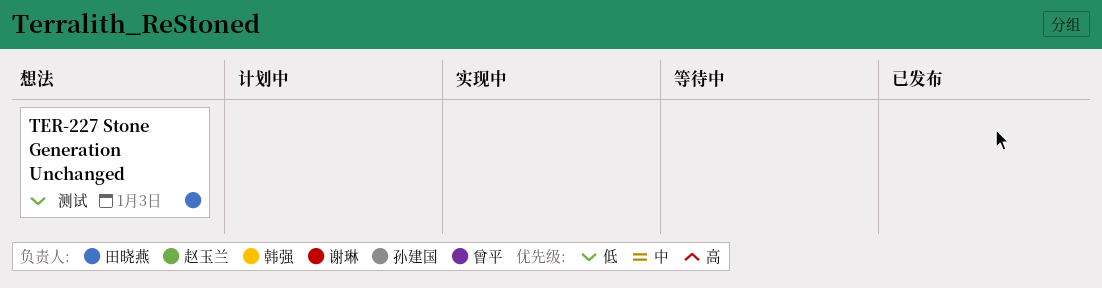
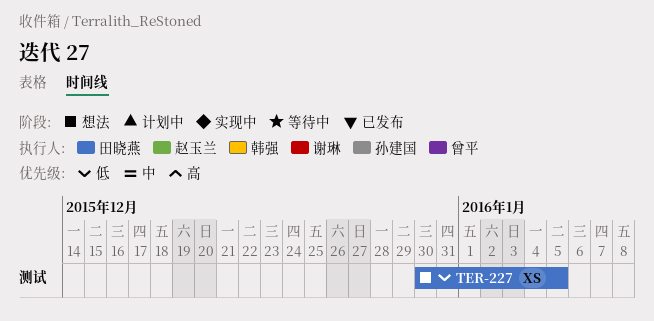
TER-227, due: Jan 3 -> Jan 5

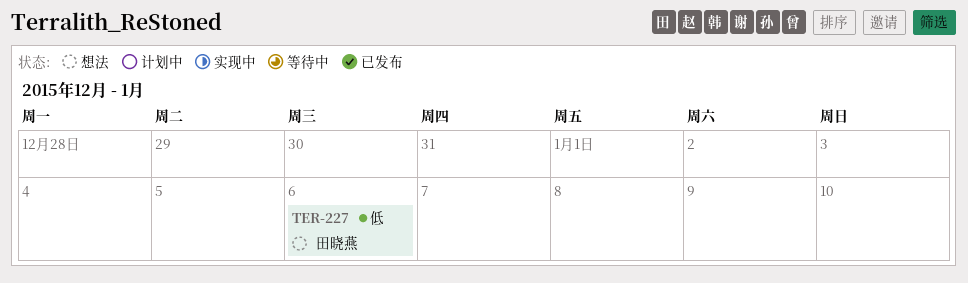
TER-227, due: Jan 5 -> Jan 6

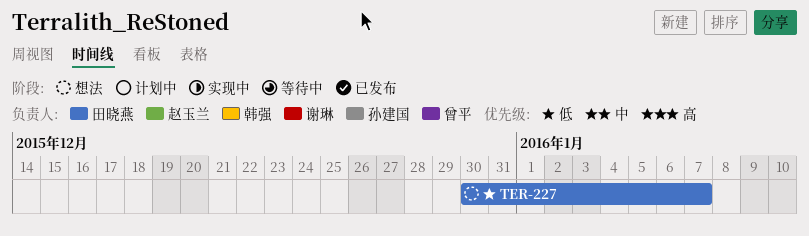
TER-227, due: Jan 6 -> Jan 7

